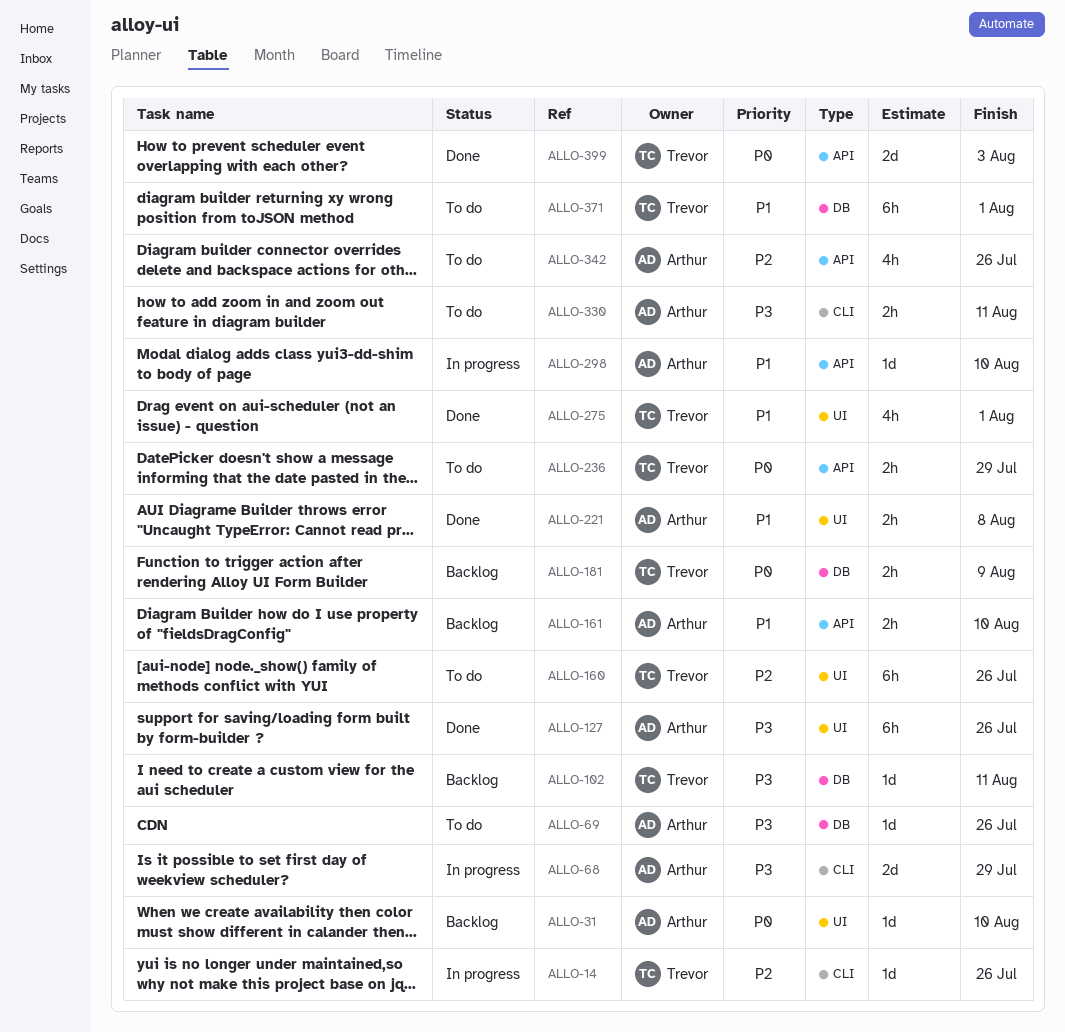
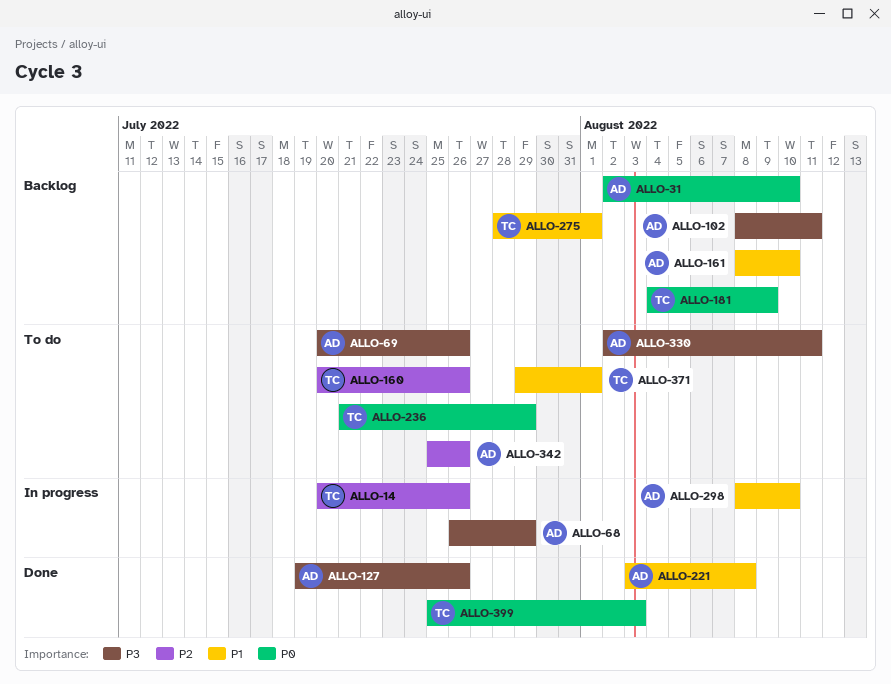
ALLO-102, owner: Trevor -> Arthur
ALLO-275, status: Done -> Backlog

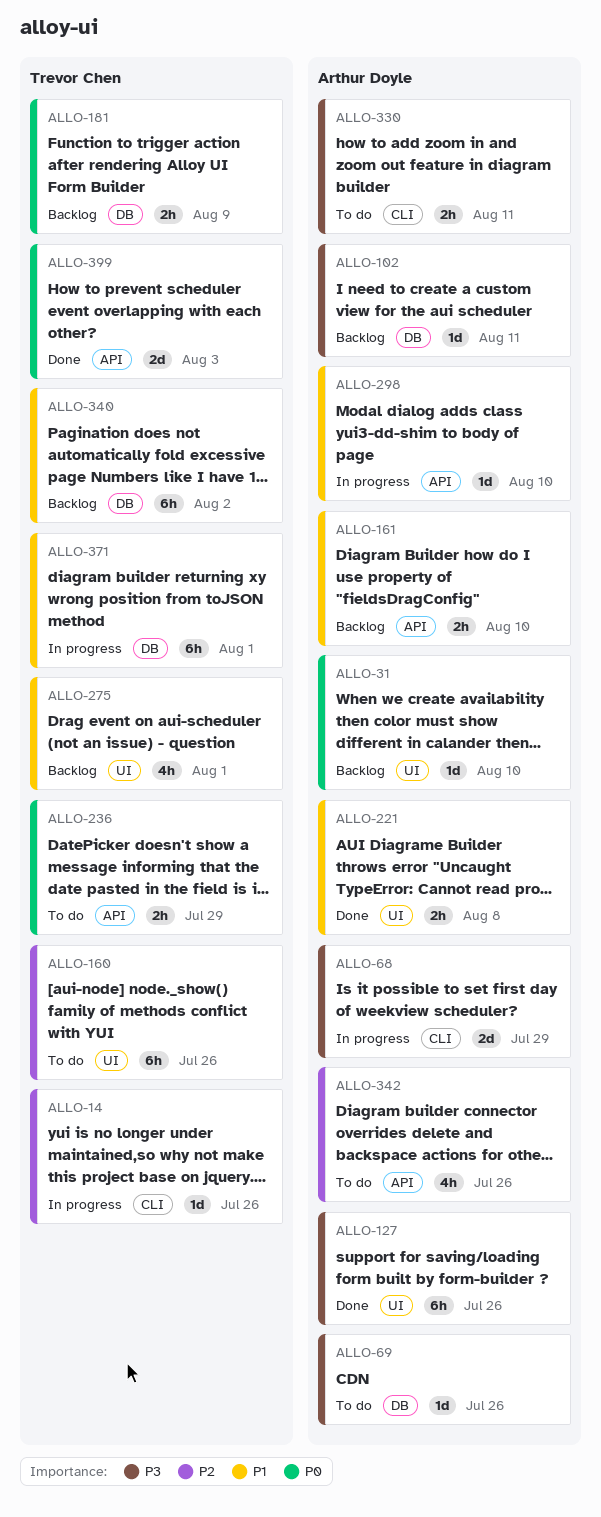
ALLO-340: none -> present
ALLO-371, status: To do -> In progress

